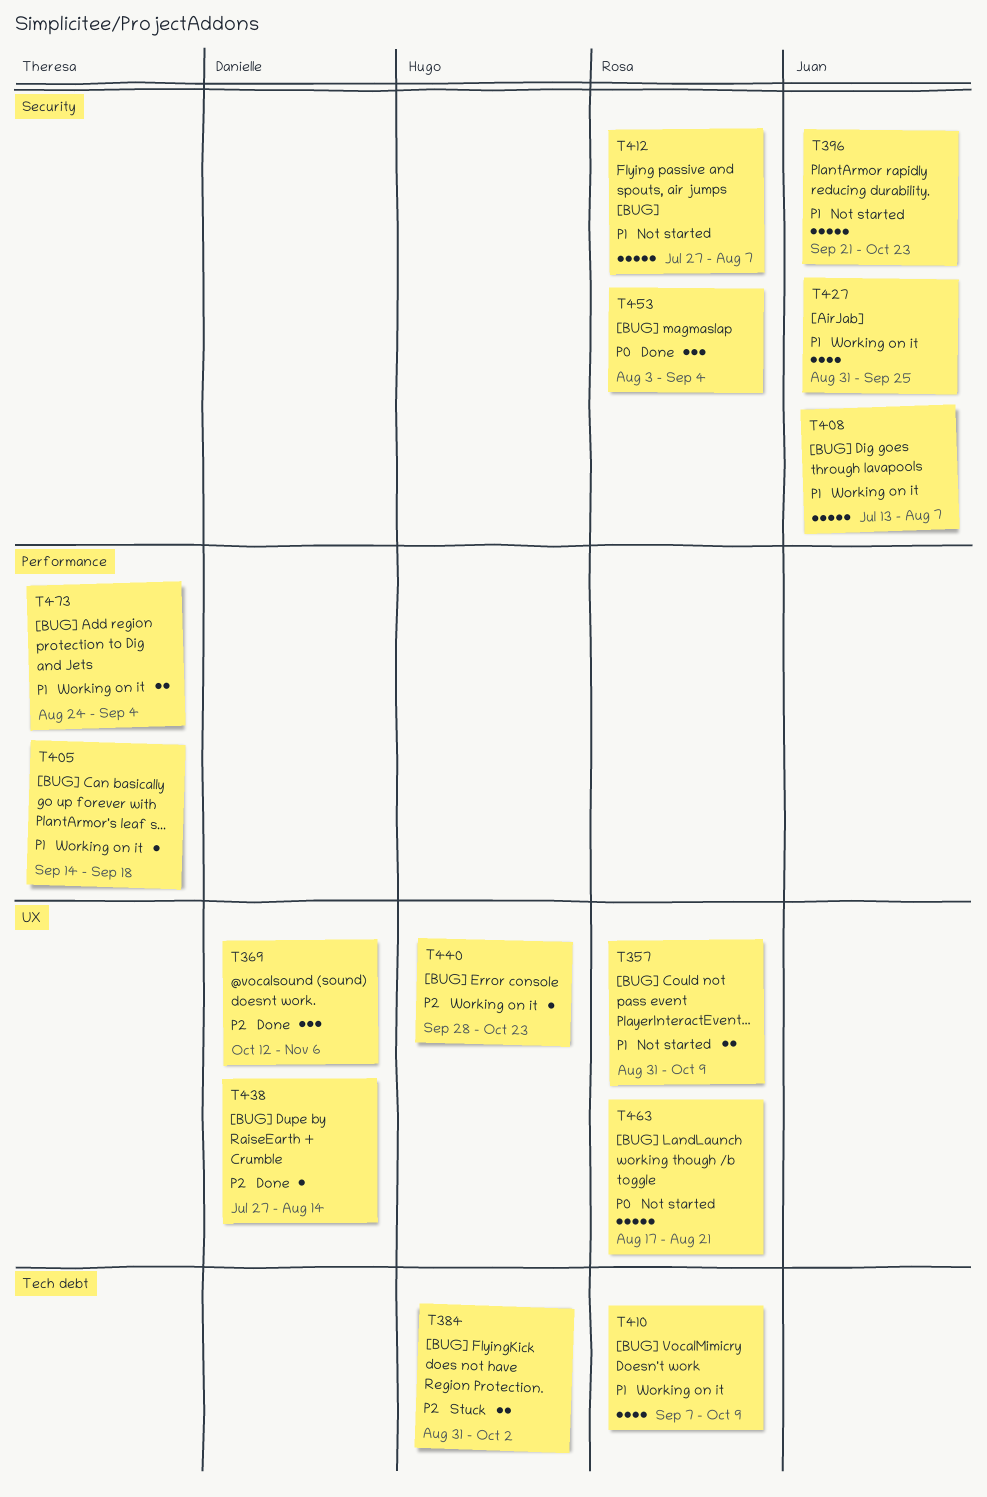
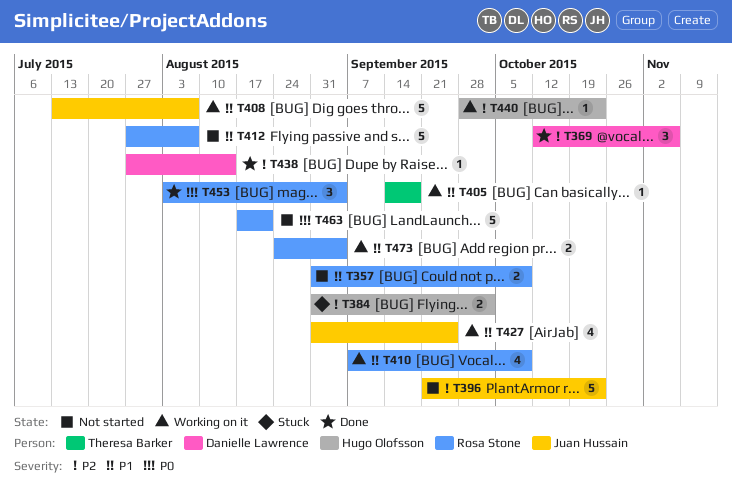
T396, priority: P1 -> P2
T473, owner: Theresa Barker -> Rosa Stone

